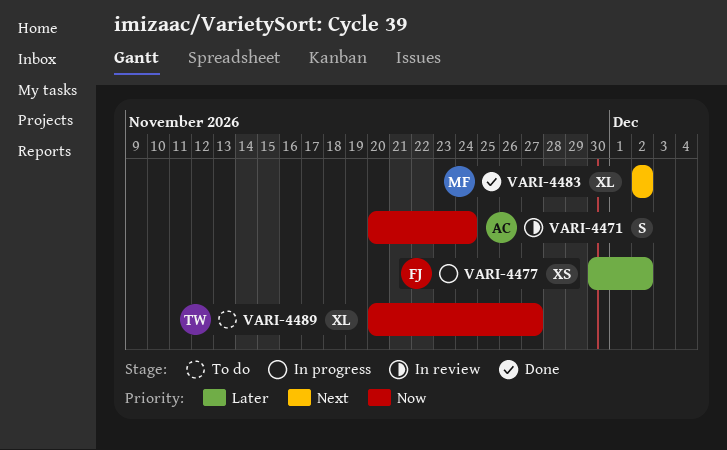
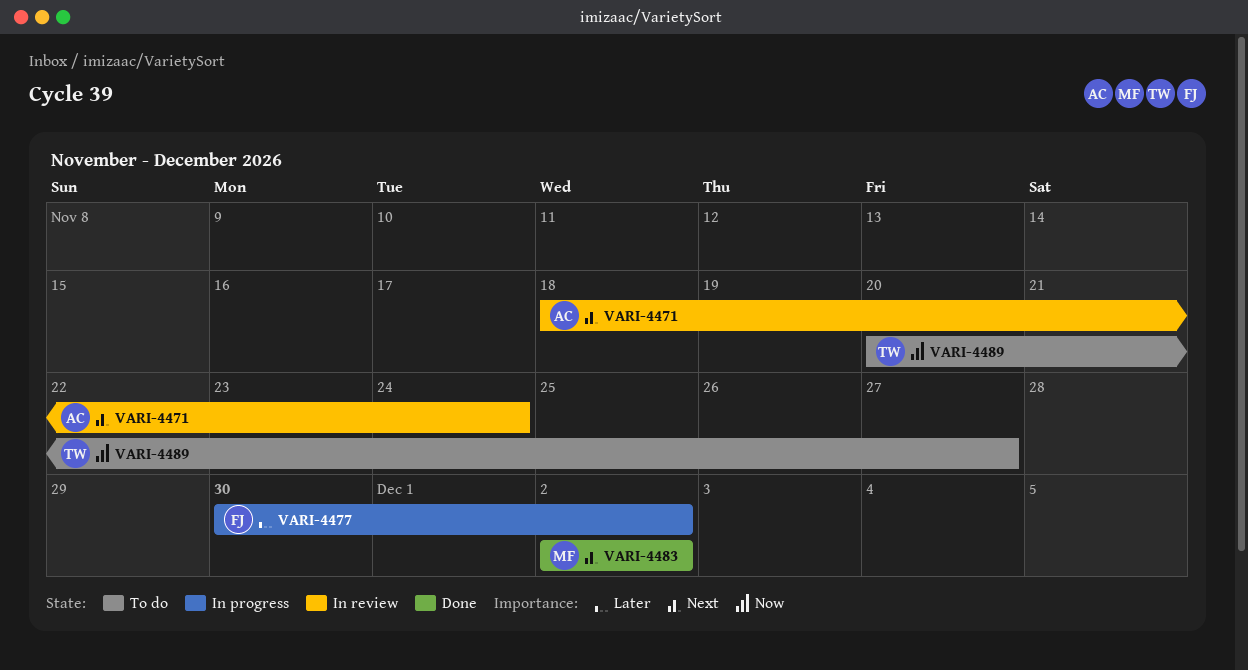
VARI-4471, priority: Now -> Next
VARI-4471, start: Nov 20 -> Nov 18

